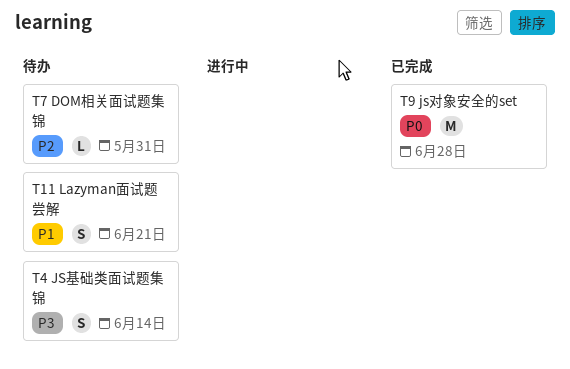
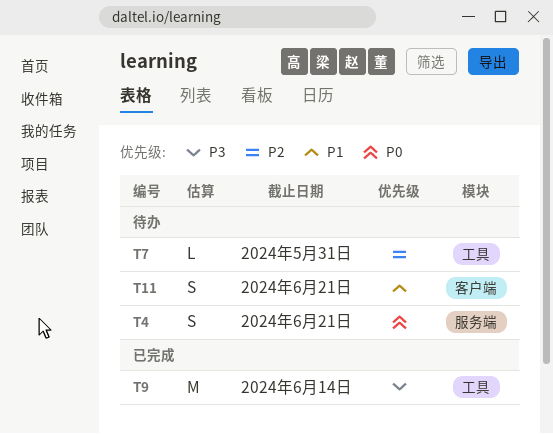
T4, priority: P3 -> P0
T4, due: Jun 14 -> Jun 21
T9, priority: P0 -> P3
T9, due: Jun 28 -> Jun 14

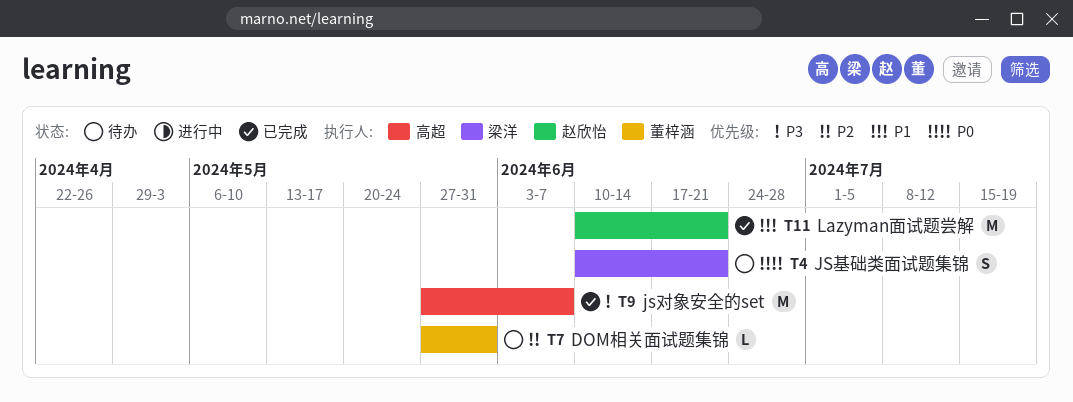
T9, due: Jun 14 -> Jun 7
T11, status: 待办 -> 已完成
T11, estimate: S -> M

